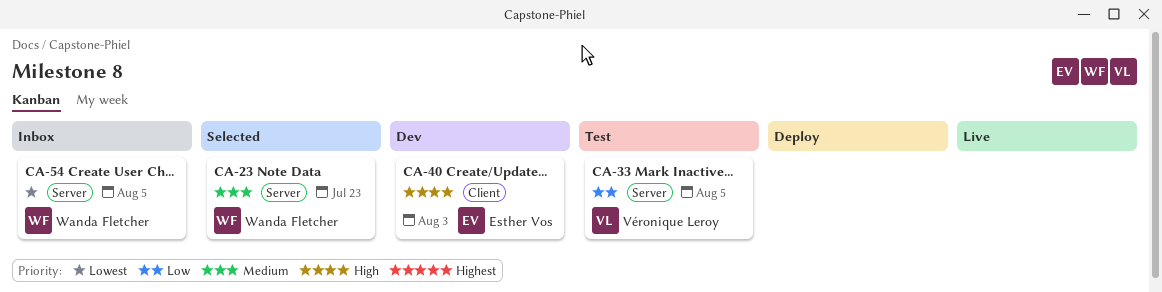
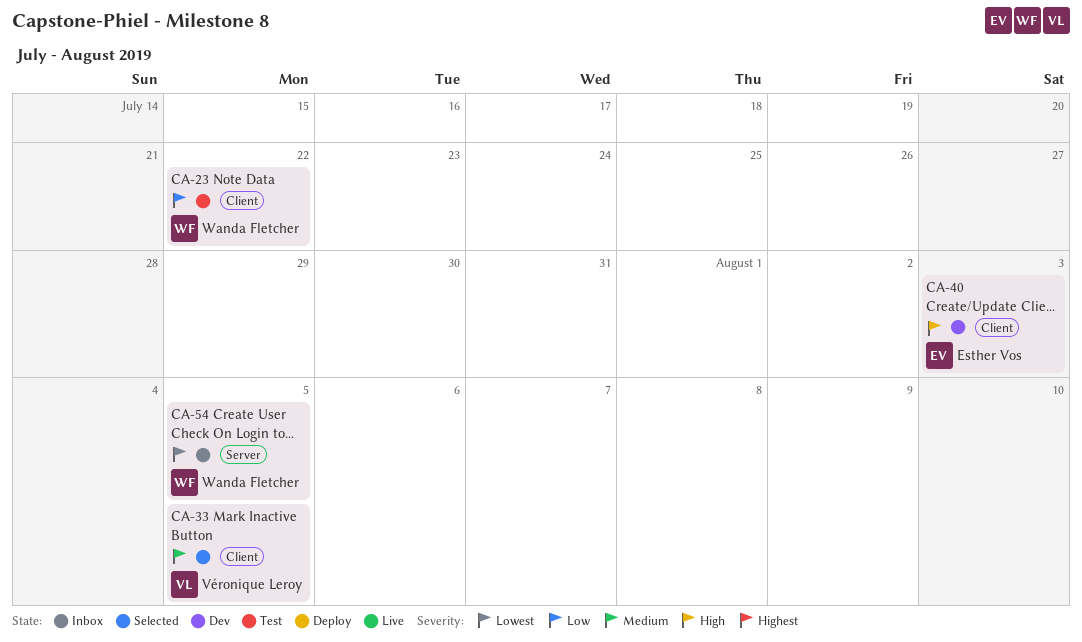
CA-23, status: Selected -> Test
CA-23, priority: Medium -> Low
CA-23, label: Server -> Client
CA-23, due: Jul 23 -> Jul 22
CA-33, status: Test -> Selected
CA-33, priority: Low -> Medium
CA-33, label: Server -> Client

